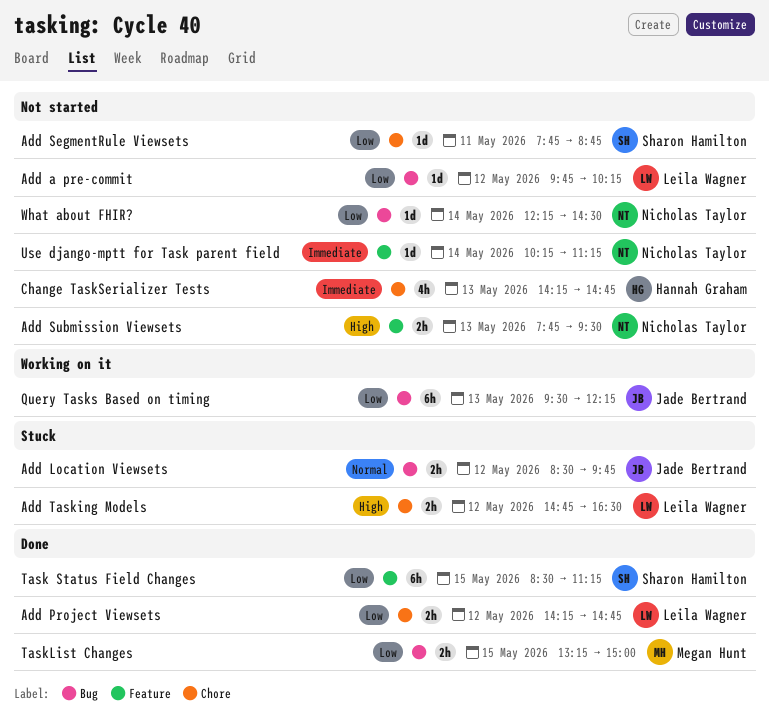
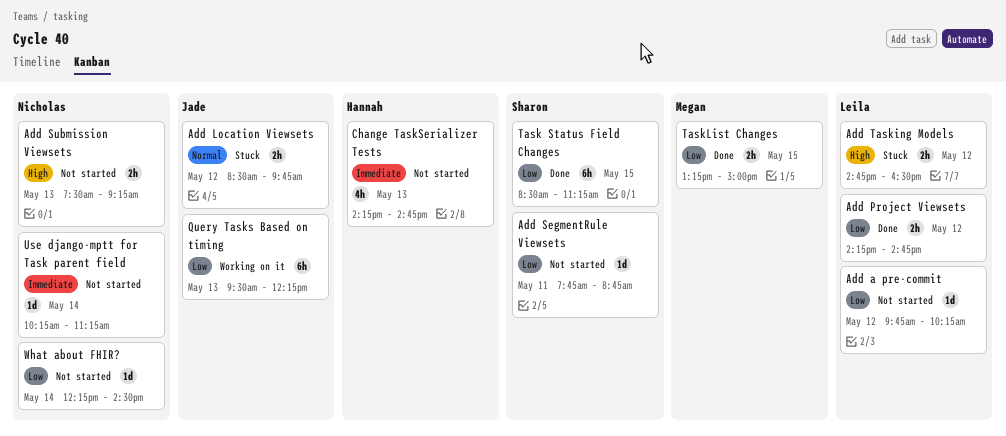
Add Submission Viewsets, begins: 07:45 -> 07:30
Add Submission Viewsets, ends: 09:30 -> 09:15

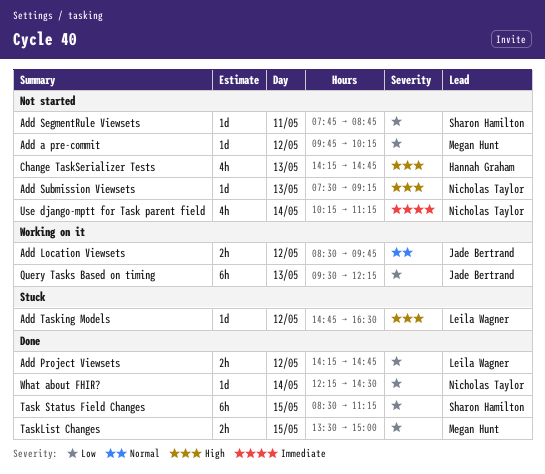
Add a pre-commit, owner: Leila Wagner -> Megan Hunt
Add Location Viewsets, status: Stuck -> Working on it
Add Submission Viewsets, estimate: 2h -> 1d
Add Tasking Models, estimate: 2h -> 1d
Change TaskSerializer Tests, priority: Immediate -> High
TaskList Changes, begins: 13:15 -> 13:30
Use django-mptt for Task parent field, estimate: 1d -> 4h
What about FHIR?, status: Not started -> Done

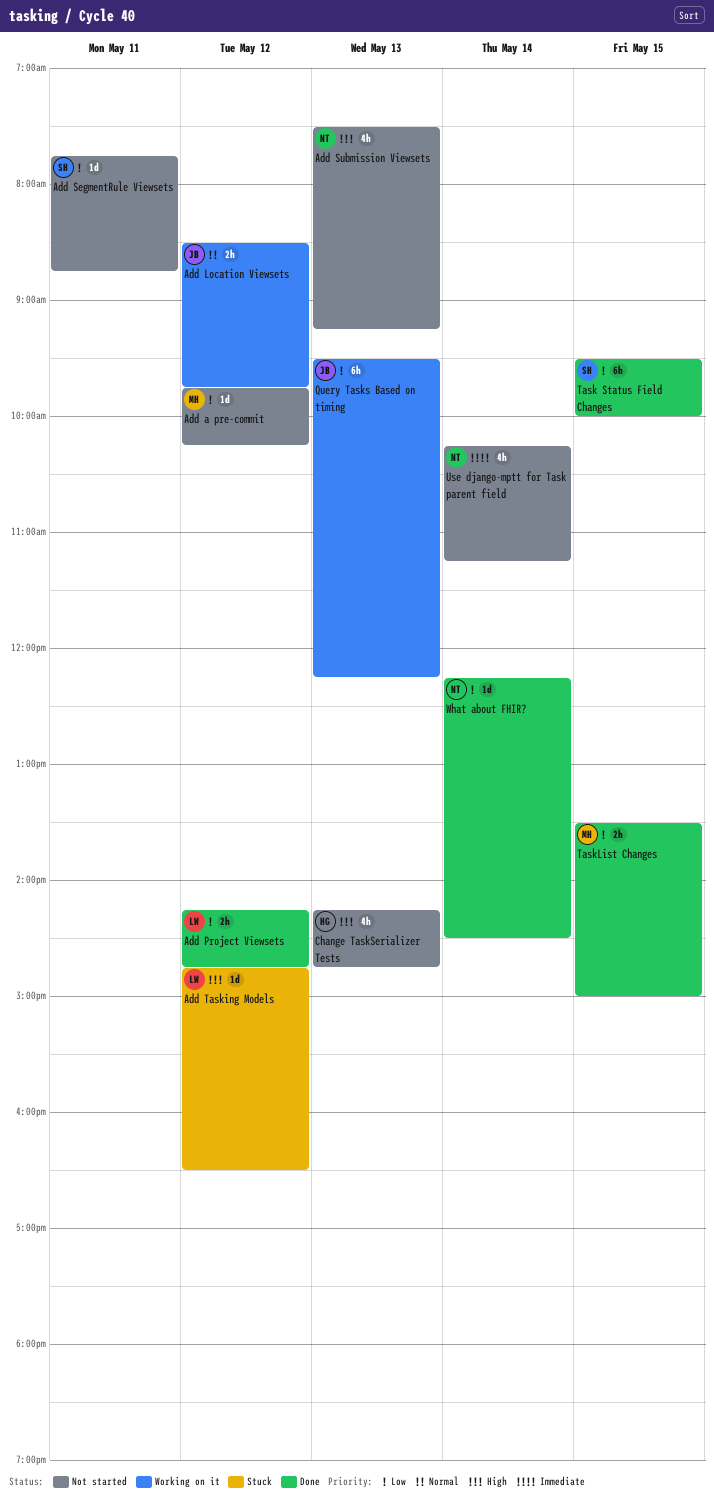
Add Submission Viewsets, estimate: 1d -> 4h
Task Status Field Changes, begins: 08:30 -> 09:30
Task Status Field Changes, ends: 11:15 -> 10:00

